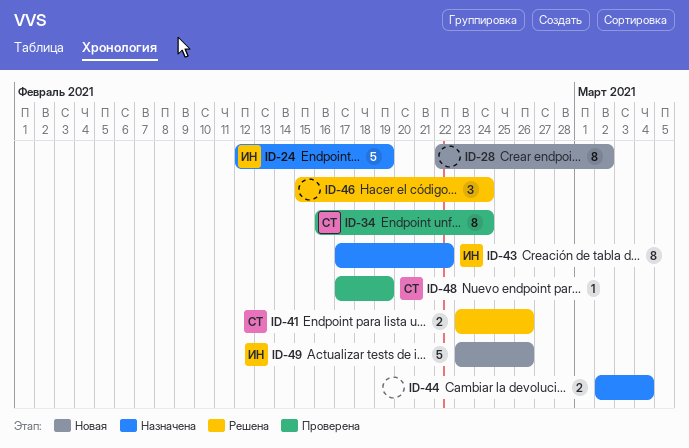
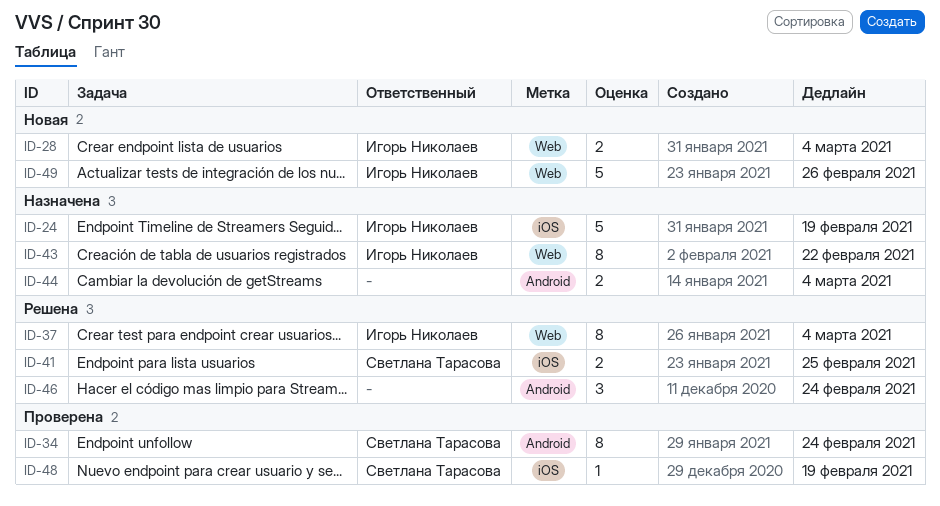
ID-28, owner: none -> Игорь Николаев
ID-28, estimate: 8 -> 2
ID-28, due: Mar 2 -> Mar 4
ID-37: none -> present
ID-41, due: Feb 26 -> Feb 25

